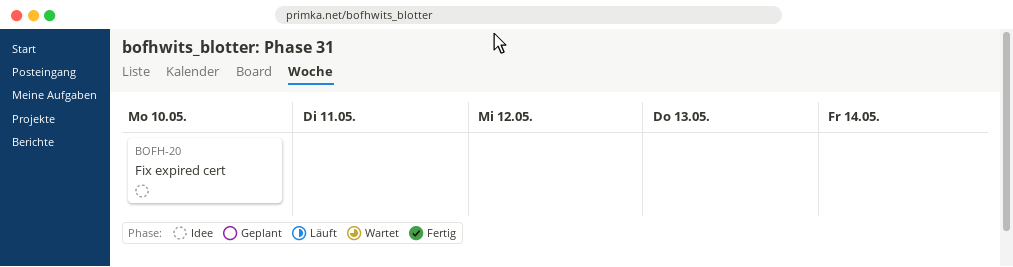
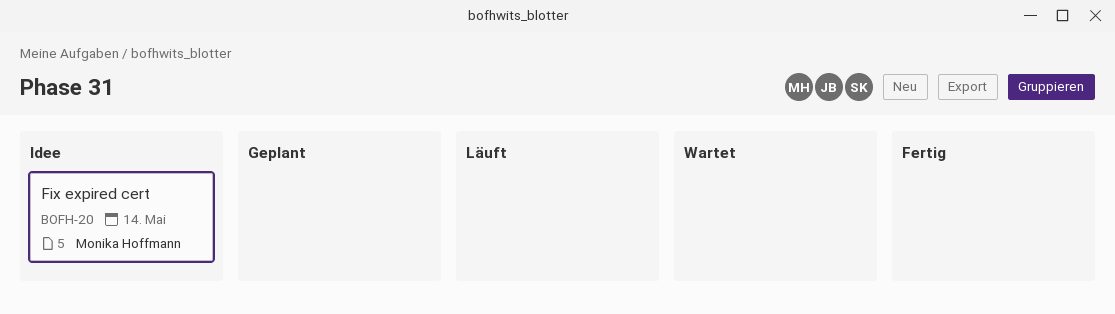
BOFH-20, due: May 10 -> May 14

